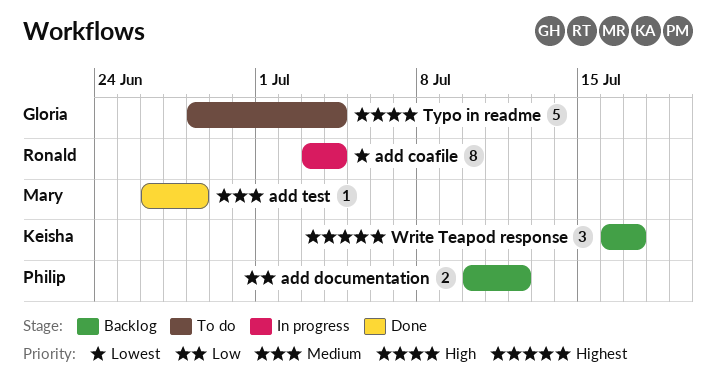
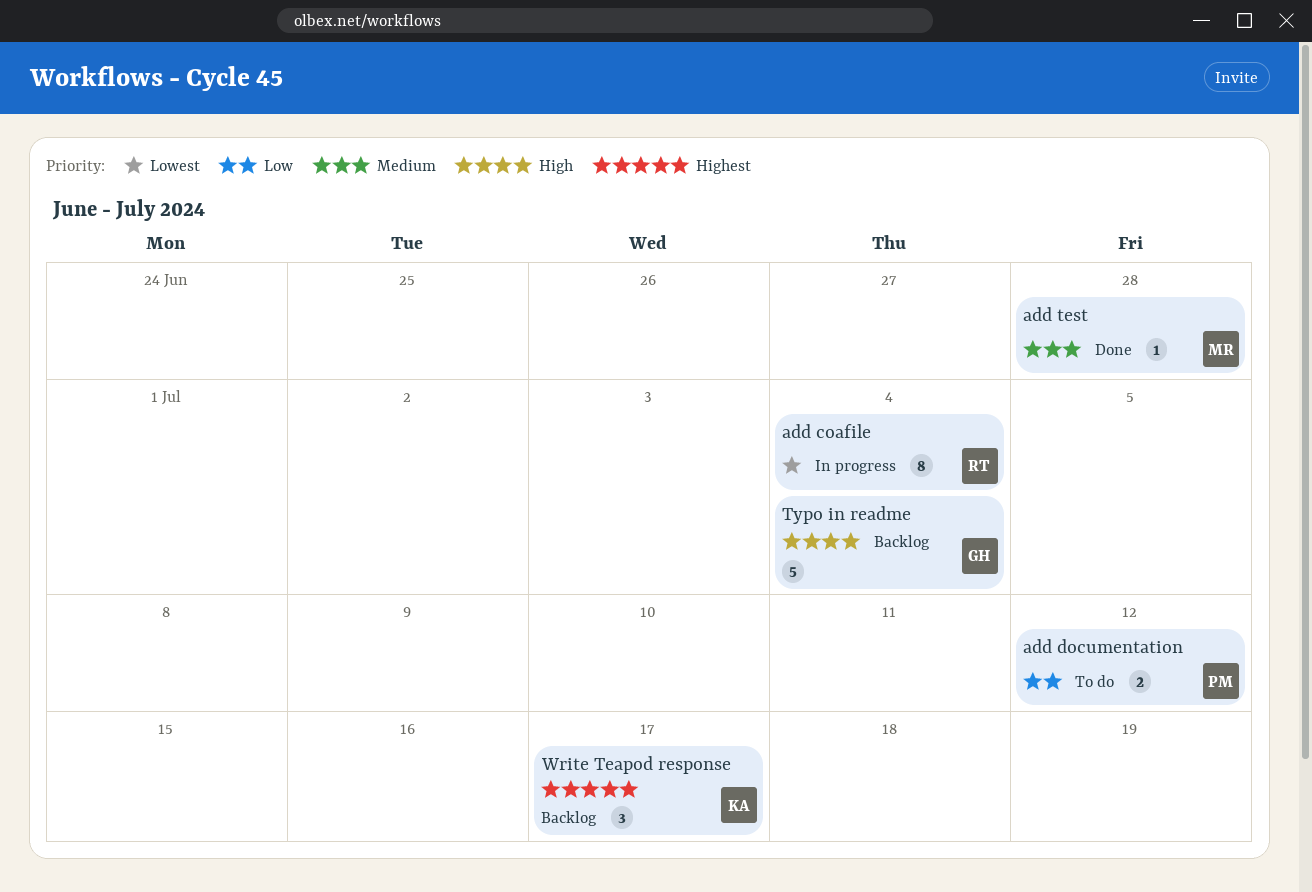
add documentation, status: Backlog -> To do
Typo in readme, status: To do -> Backlog

